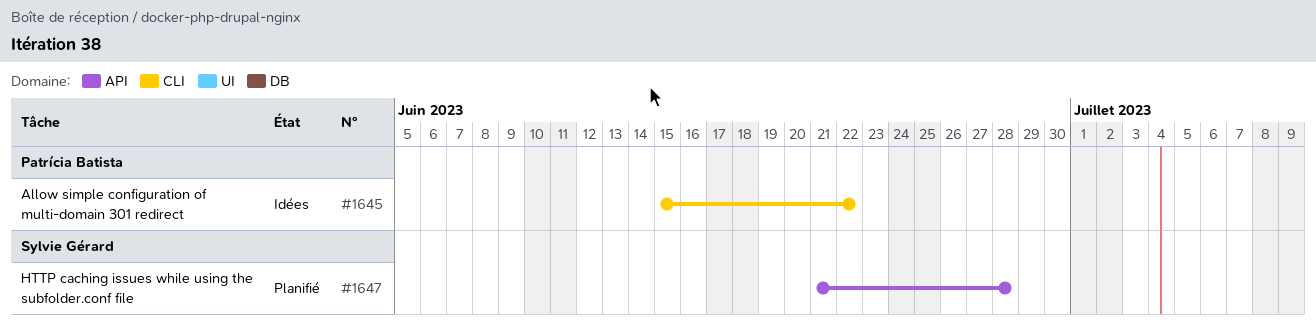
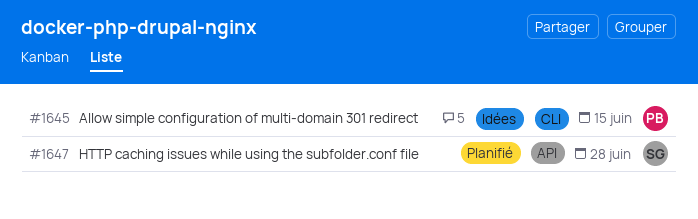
#1645, due: Jun 22 -> Jun 15

